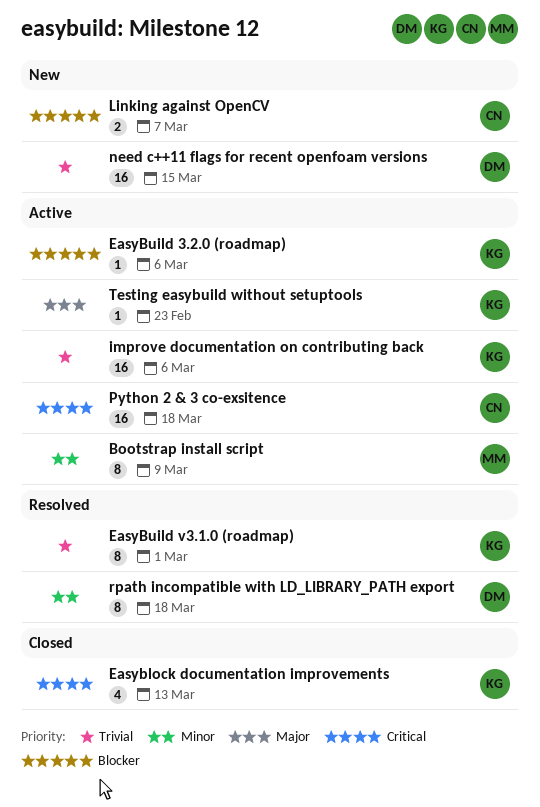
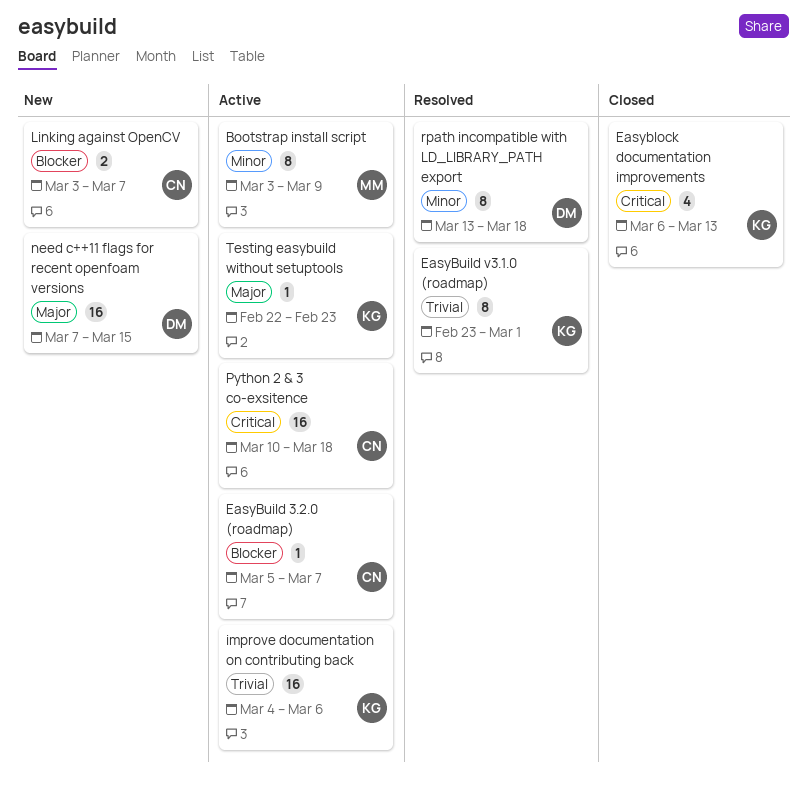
EasyBuild 3.2.0 (roadmap), owner: KG -> CN
EasyBuild 3.2.0 (roadmap), due: Mar 6 -> Mar 7
need c++11 flags for recent openfoam versions, priority: Trivial -> Major

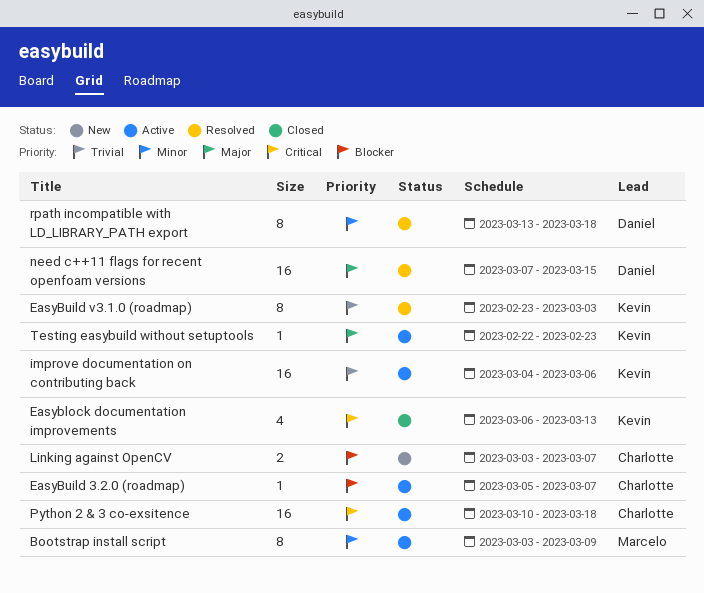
EasyBuild v3.1.0 (roadmap), due: Mar 1 -> Mar 3
need c++11 flags for recent openfoam versions, status: New -> Resolved

